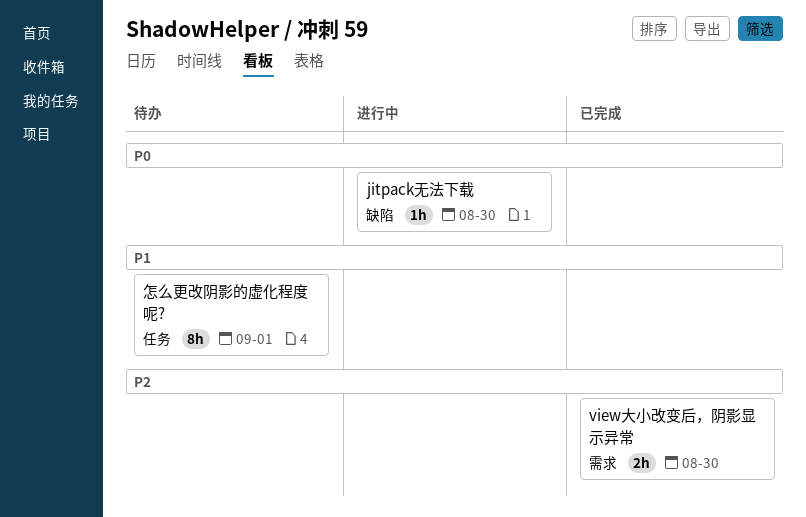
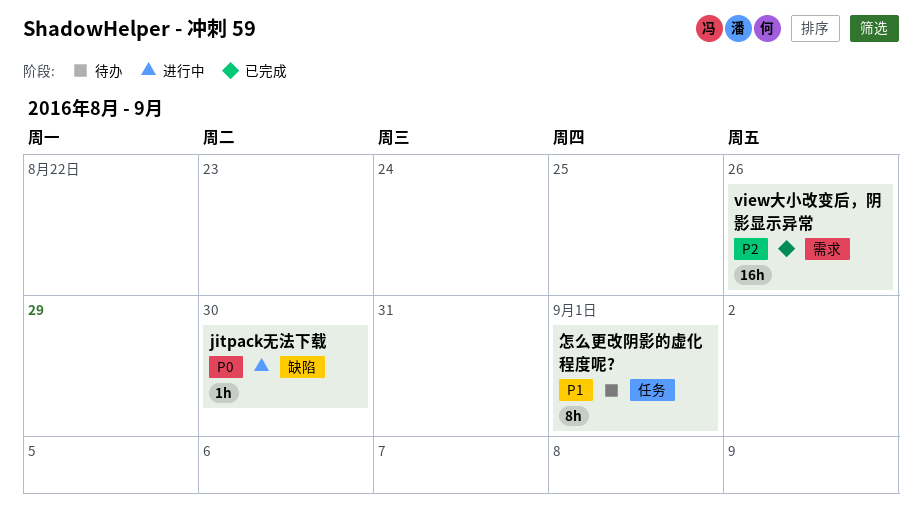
view大小改变后，阴影显示异常, estimate: 2h -> 16h
view大小改变后，阴影显示异常, due: Aug 30 -> Aug 26

